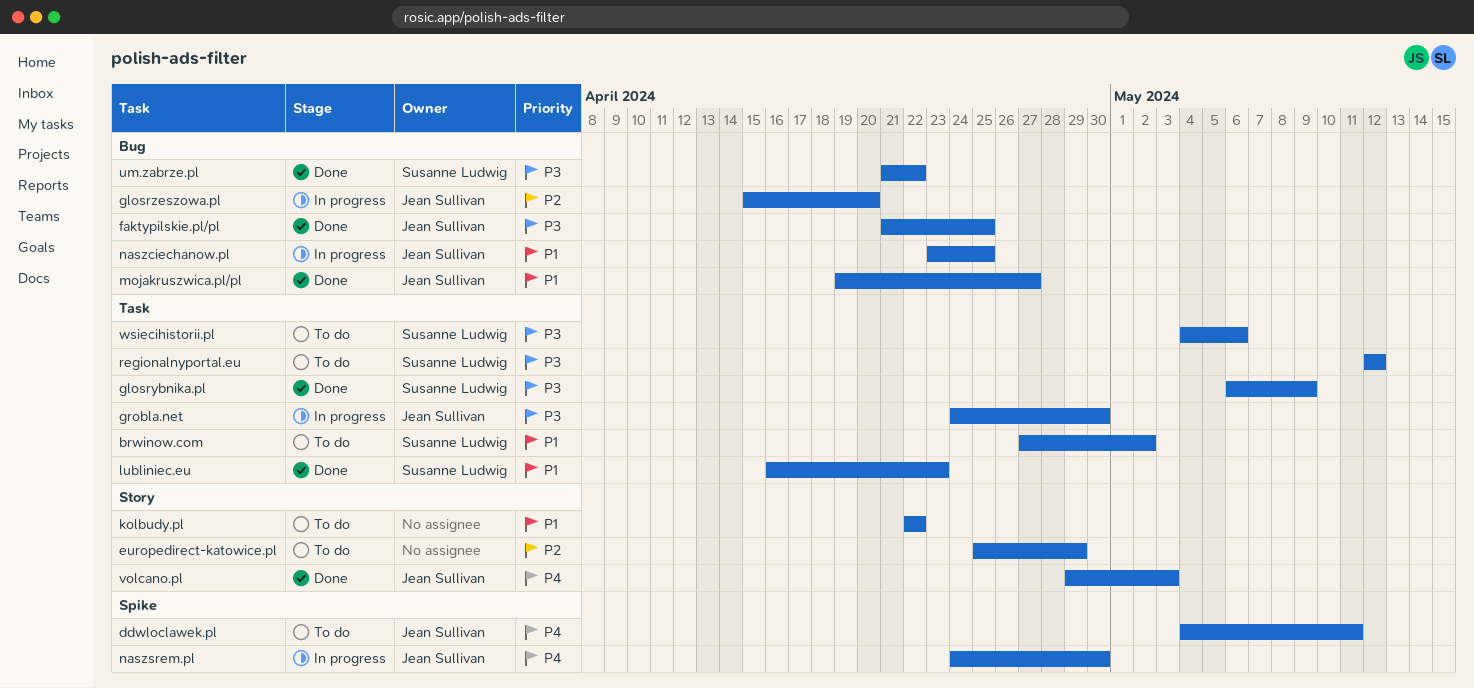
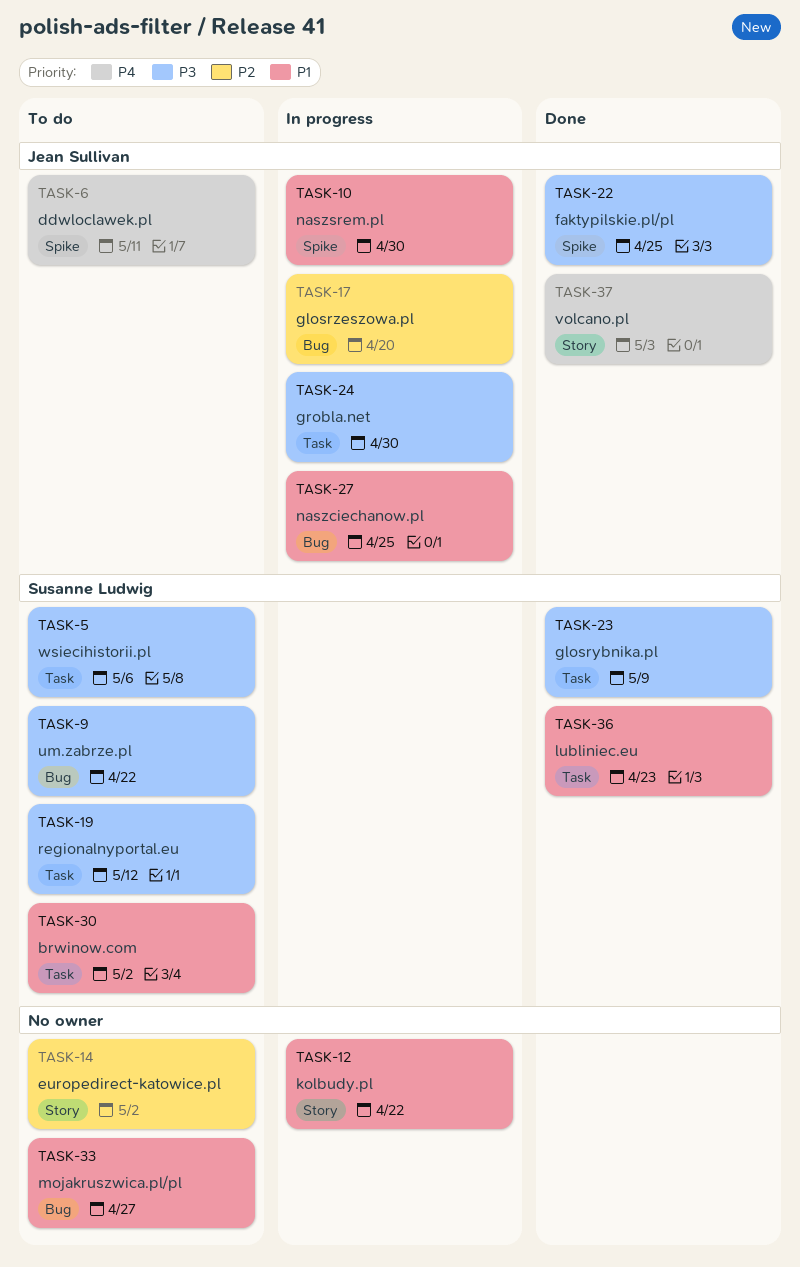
europedirect-katowice.pl, due: Apr 29 -> May 2
faktypilskie.pl/pl, label: Bug -> Spike
kolbudy.pl, status: To do -> In progress
mojakruszwica.pl/pl, status: Done -> To do
mojakruszwica.pl/pl, owner: Jean Sullivan -> none
naszsrem.pl, priority: P4 -> P1
um.zabrze.pl, status: Done -> To do

